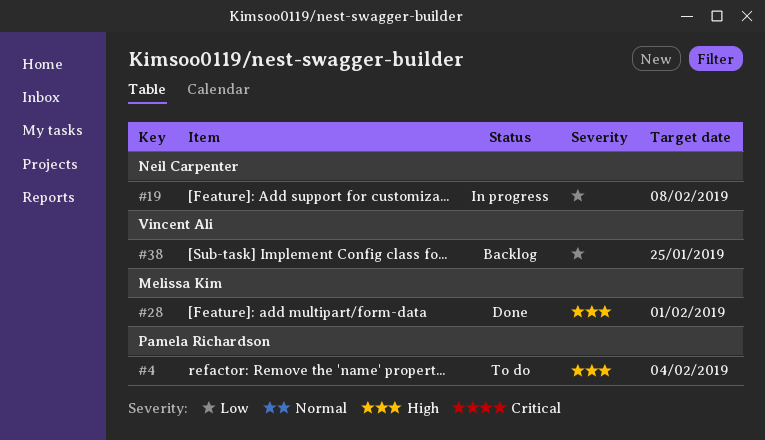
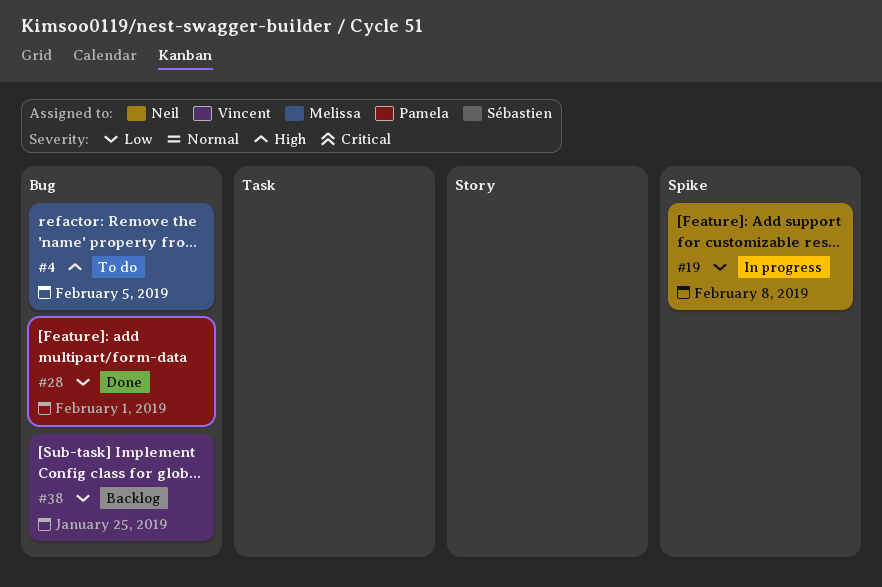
#4, owner: Pamela Richardson -> Melissa Kim
#4, due: Feb 4 -> Feb 5
#28, owner: Melissa Kim -> Pamela Richardson
#28, priority: High -> Low

